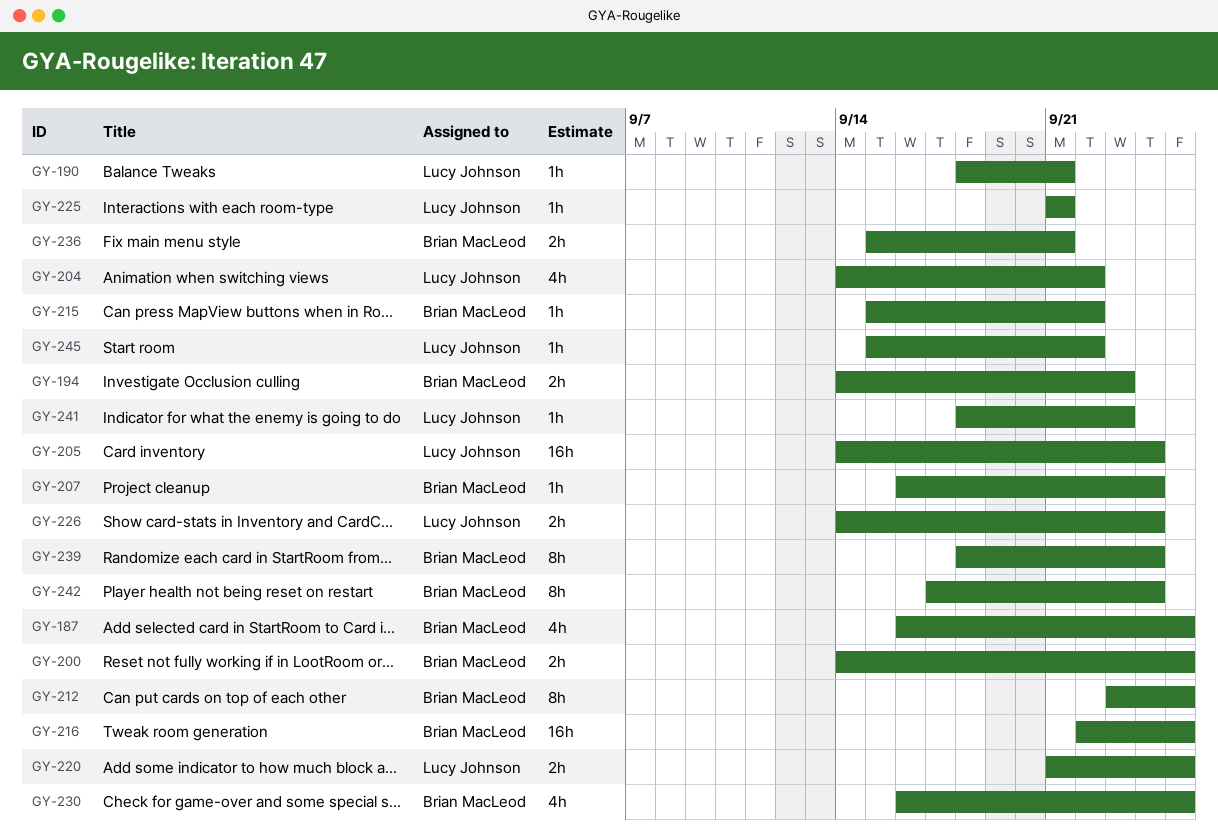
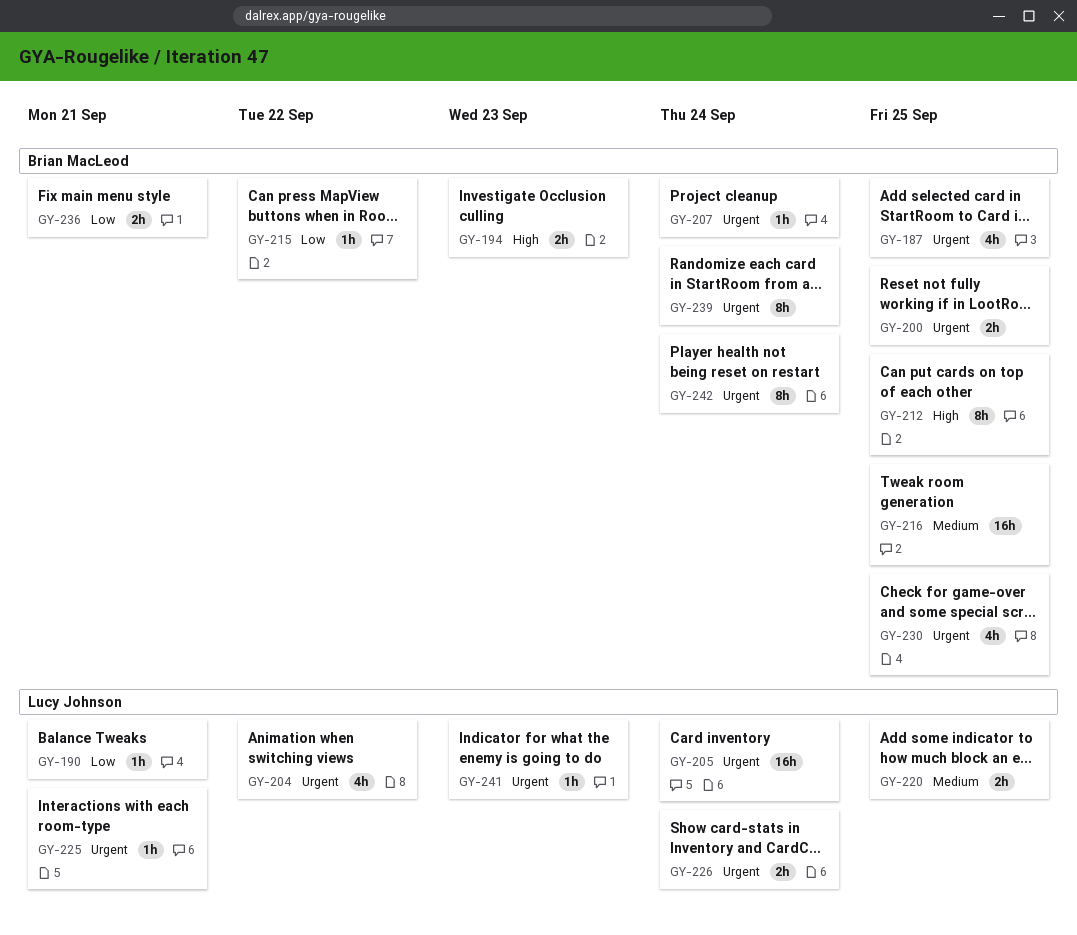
GY-245: present -> none

